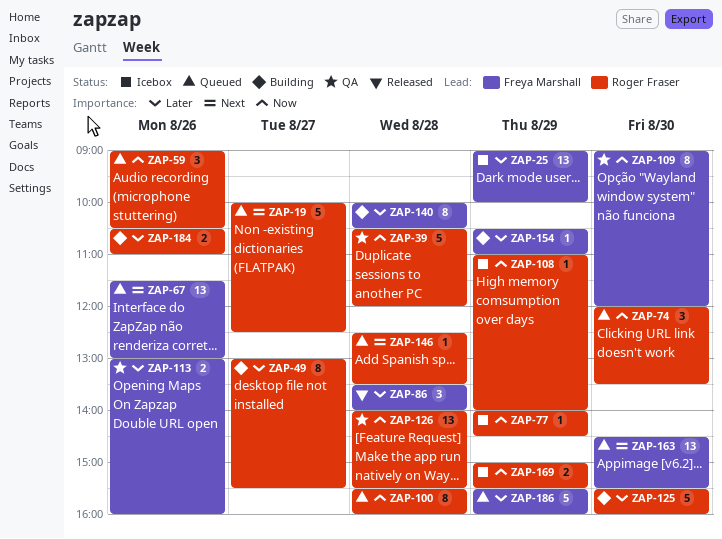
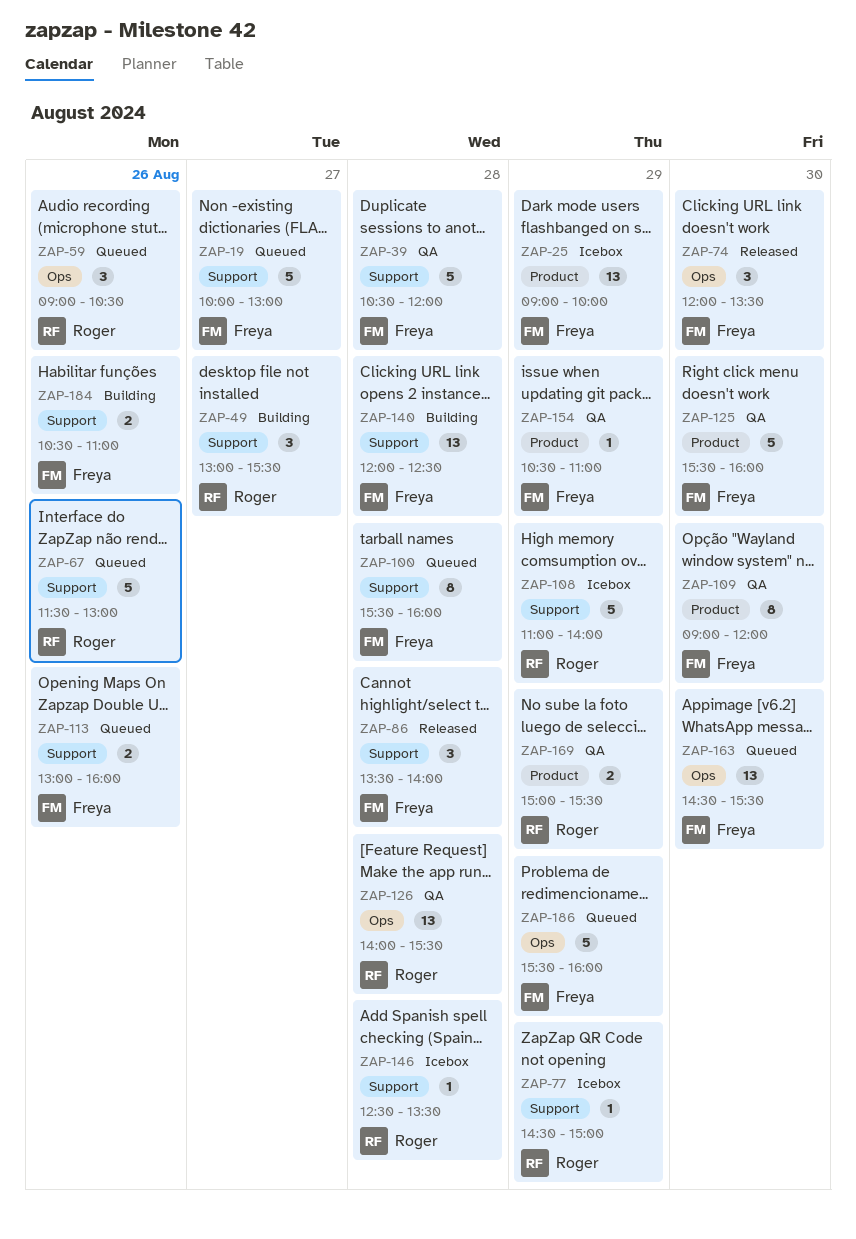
ZAP-19, owner: Roger Fraser -> Freya Marshall
ZAP-19, ends: 12:30 -> 13:00
ZAP-39, owner: Roger Fraser -> Freya Marshall
ZAP-49, estimate: 8 -> 3
ZAP-67, owner: Freya Marshall -> Roger Fraser
ZAP-67, estimate: 13 -> 5
ZAP-74, status: Queued -> Released
ZAP-74, owner: Roger Fraser -> Freya Marshall
ZAP-77, begins: 14:00 -> 14:30
ZAP-77, ends: 14:30 -> 15:00
ZAP-100, owner: Roger Fraser -> Freya Marshall
ZAP-108, estimate: 1 -> 5
ZAP-113, status: QA -> Queued
ZAP-125, status: Building -> QA
ZAP-125, owner: Roger Fraser -> Freya Marshall
ZAP-140, estimate: 8 -> 13
ZAP-140, begins: 10:00 -> 12:00
ZAP-140, ends: 10:30 -> 12:30
ZAP-146, status: Queued -> Icebox
ZAP-154, status: Building -> QA
ZAP-169, status: Icebox -> QA
ZAP-184, owner: Roger Fraser -> Freya Marshall

